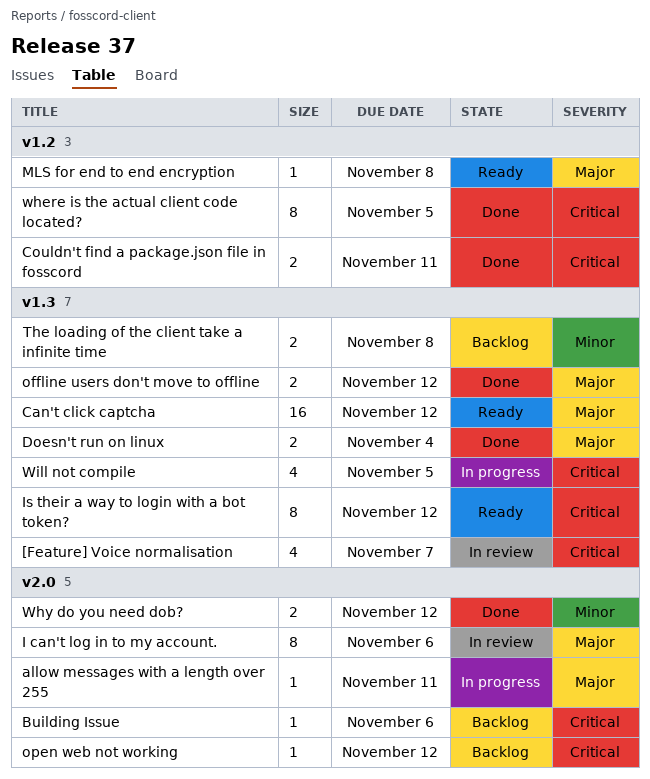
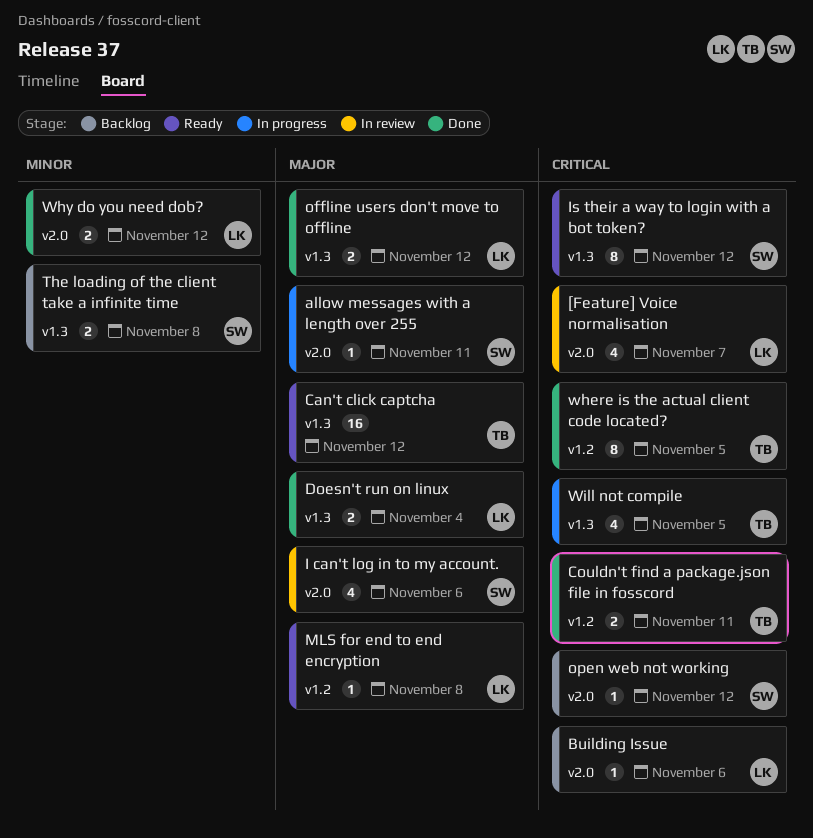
[Feature] Voice normalisation, label: v1.3 -> v2.0
I can't log in to my account., estimate: 8 -> 4

